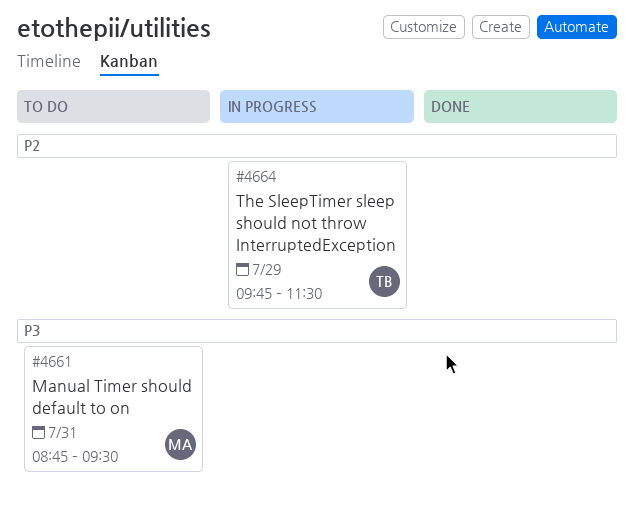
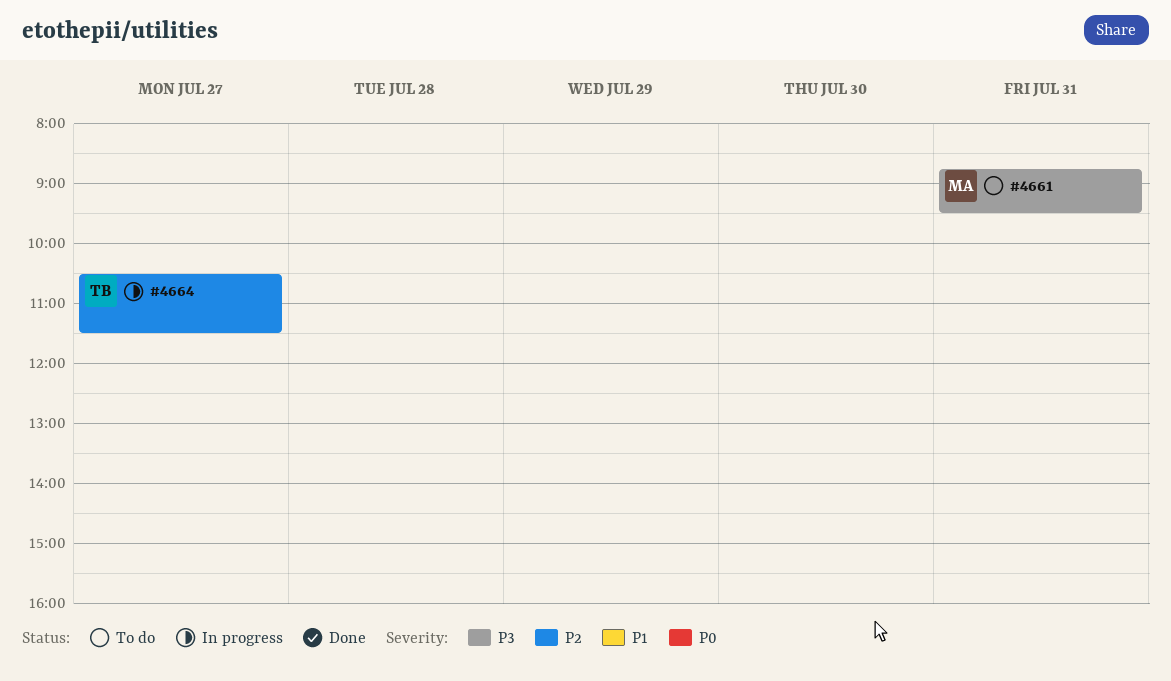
#4664, day: Jul 29 -> Jul 27
#4664, begins: 09:45 -> 10:30

